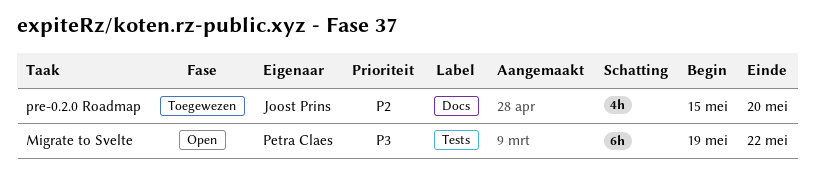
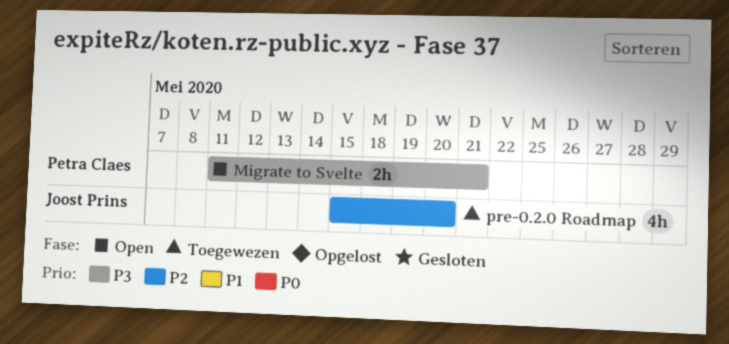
Migrate to Svelte, estimate: 6h -> 2h
Migrate to Svelte, start: May 19 -> May 11
Migrate to Svelte, due: May 22 -> May 21

